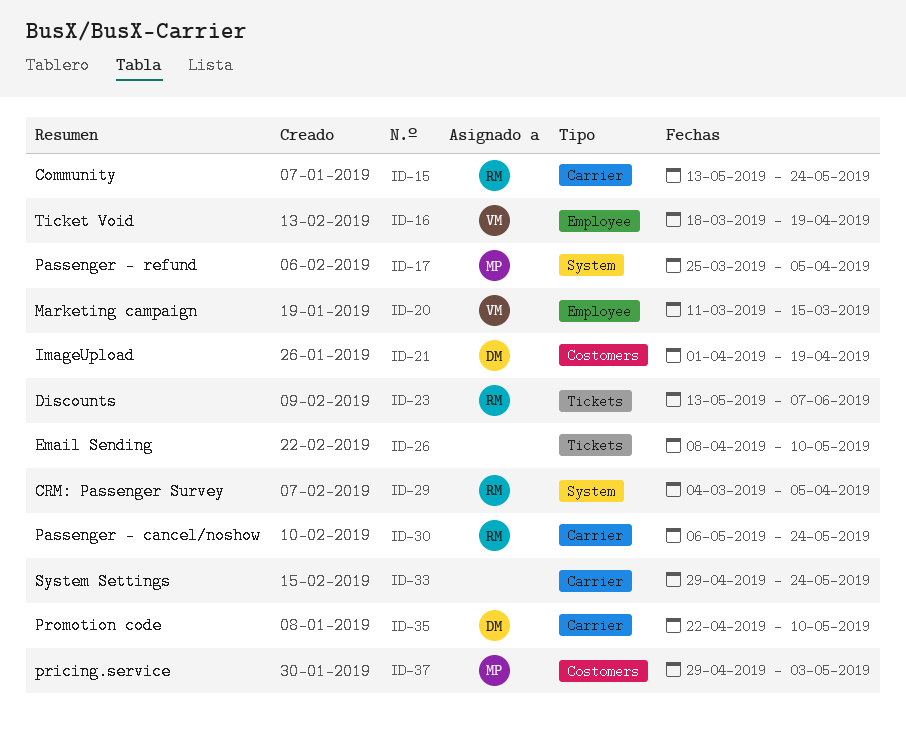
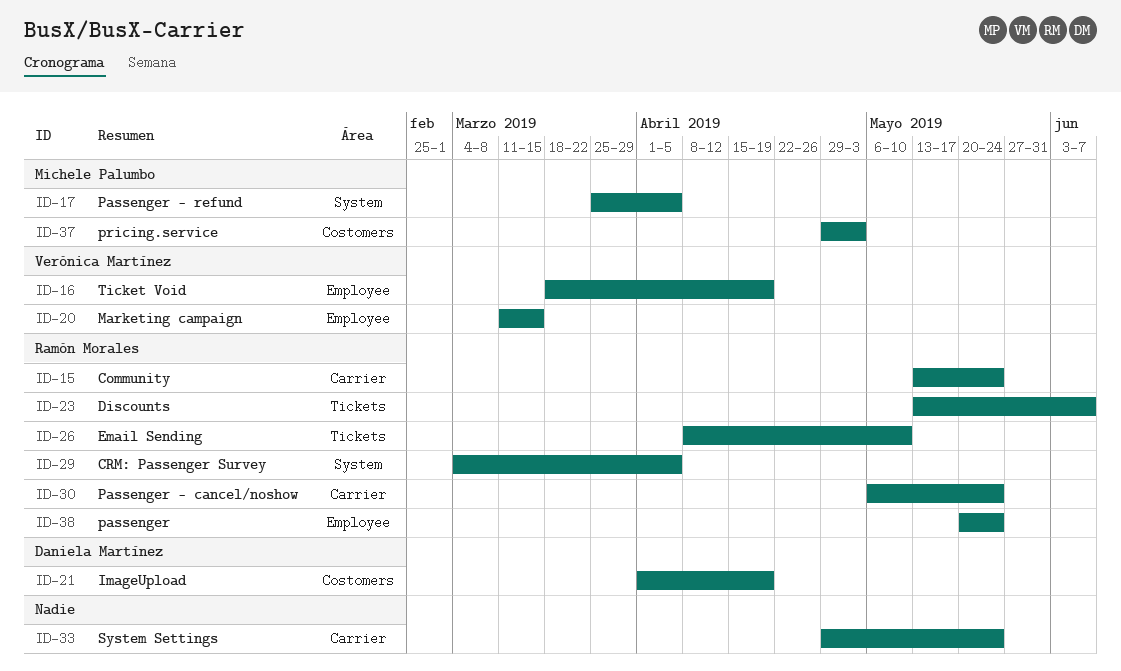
ID-26, owner: none -> Ramón Morales
ID-35: present -> none
ID-38: none -> present

